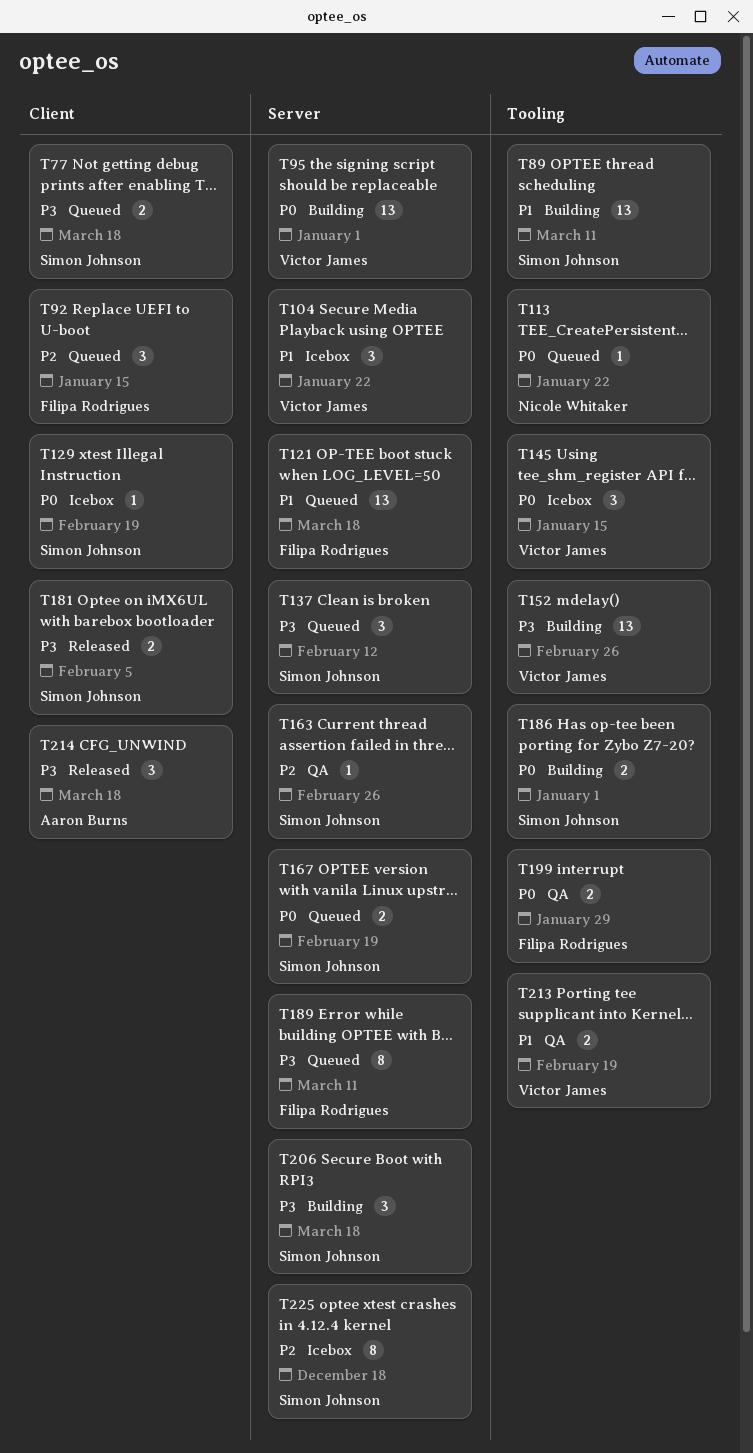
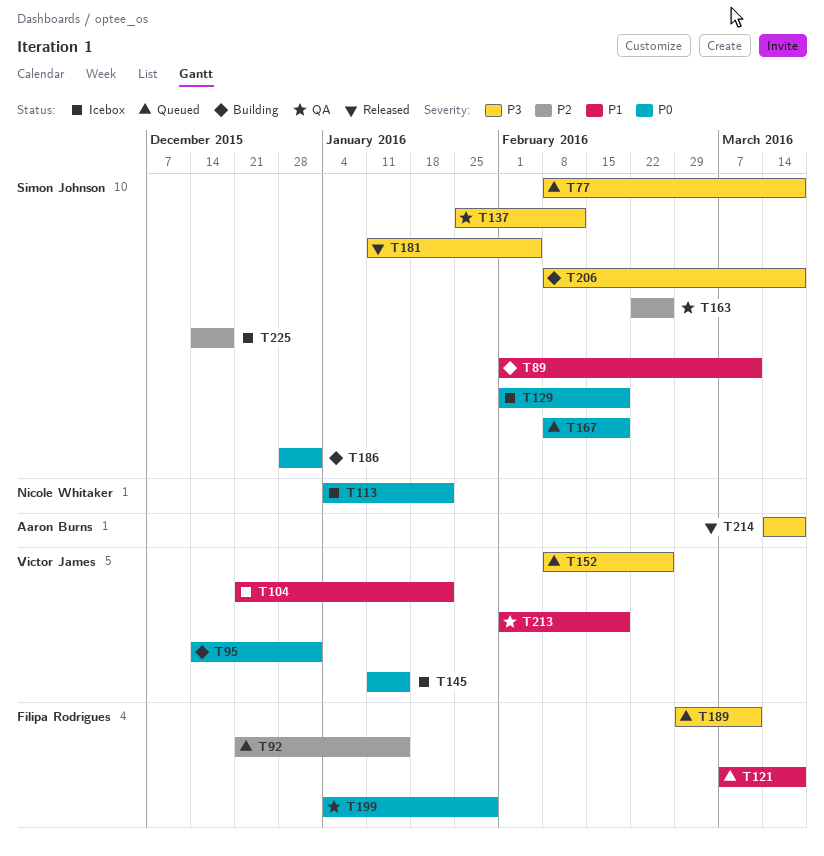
T113, status: Queued -> Icebox
T137, status: Queued -> QA
T152, status: Building -> Queued

